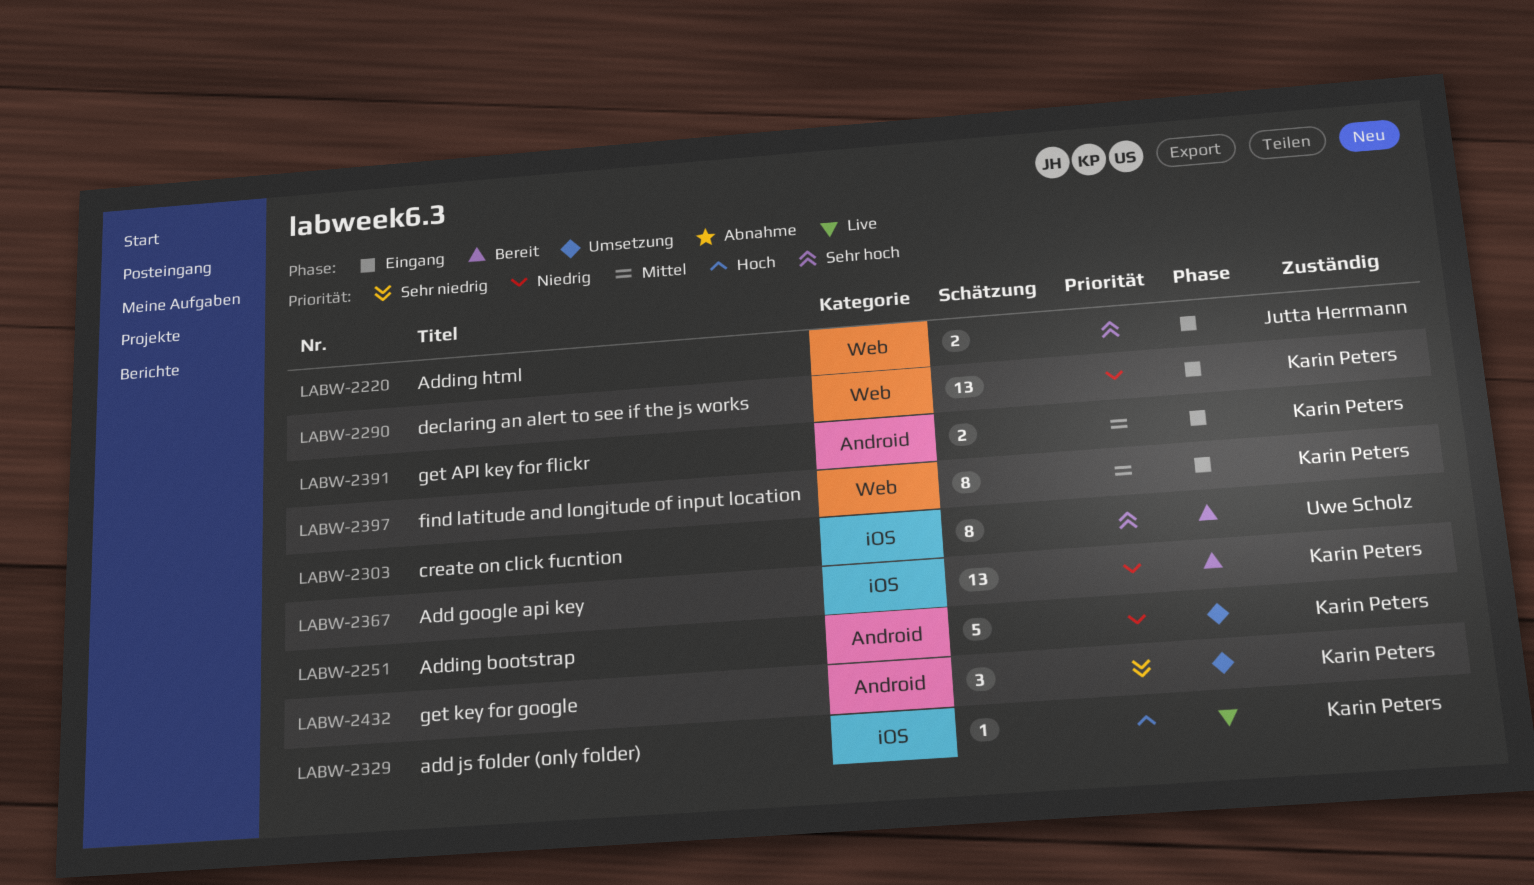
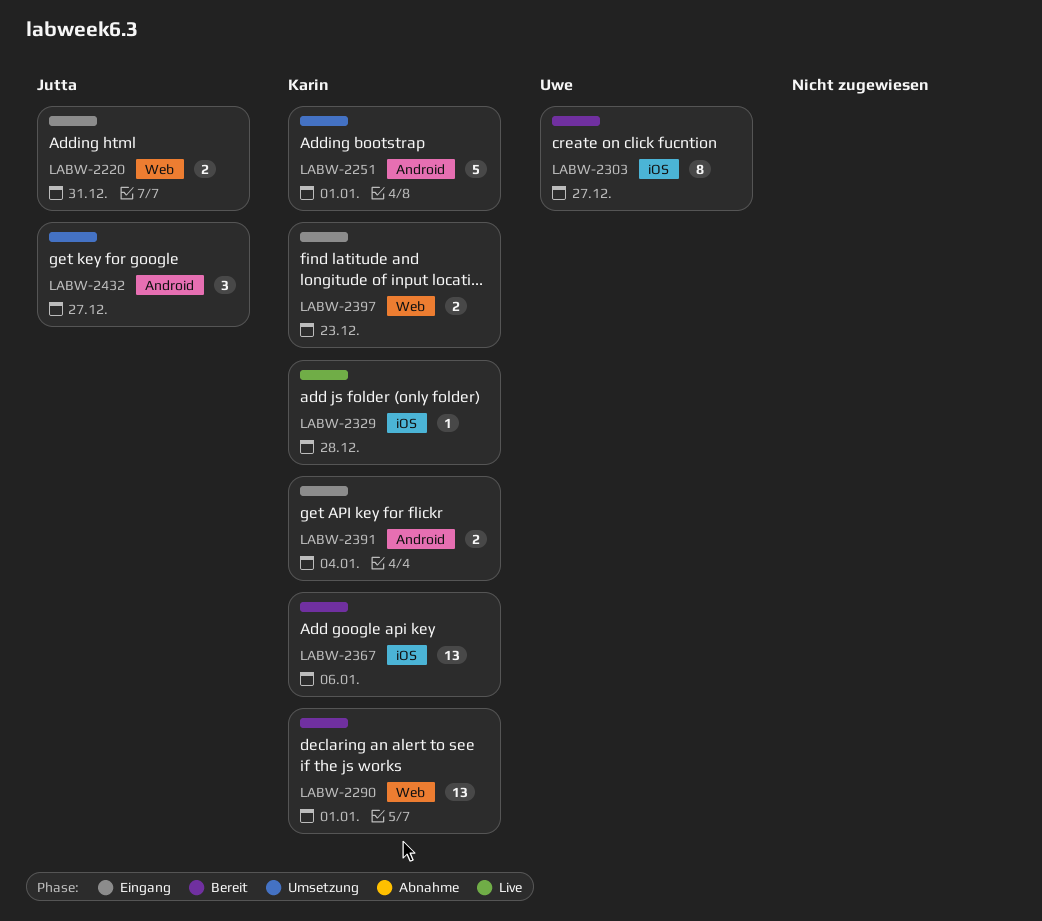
LABW-2290, status: Eingang -> Bereit
LABW-2397, estimate: 8 -> 2
LABW-2432, owner: Karin Peters -> Jutta Herrmann

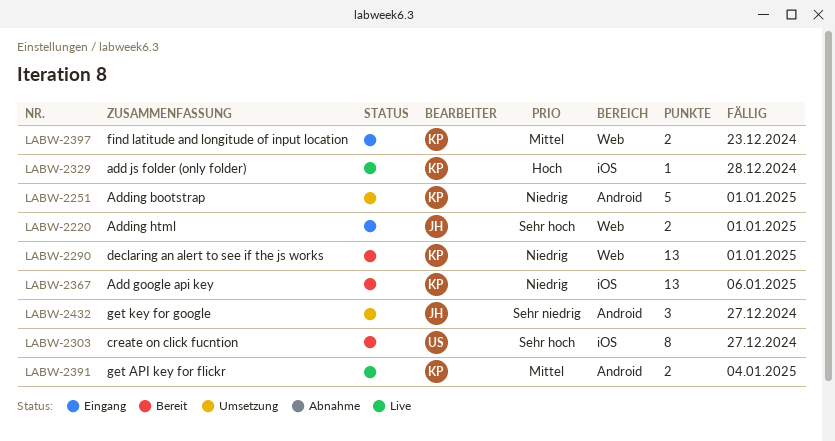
LABW-2220, due: Dec 31 -> Jan 1
LABW-2391, status: Eingang -> Live

